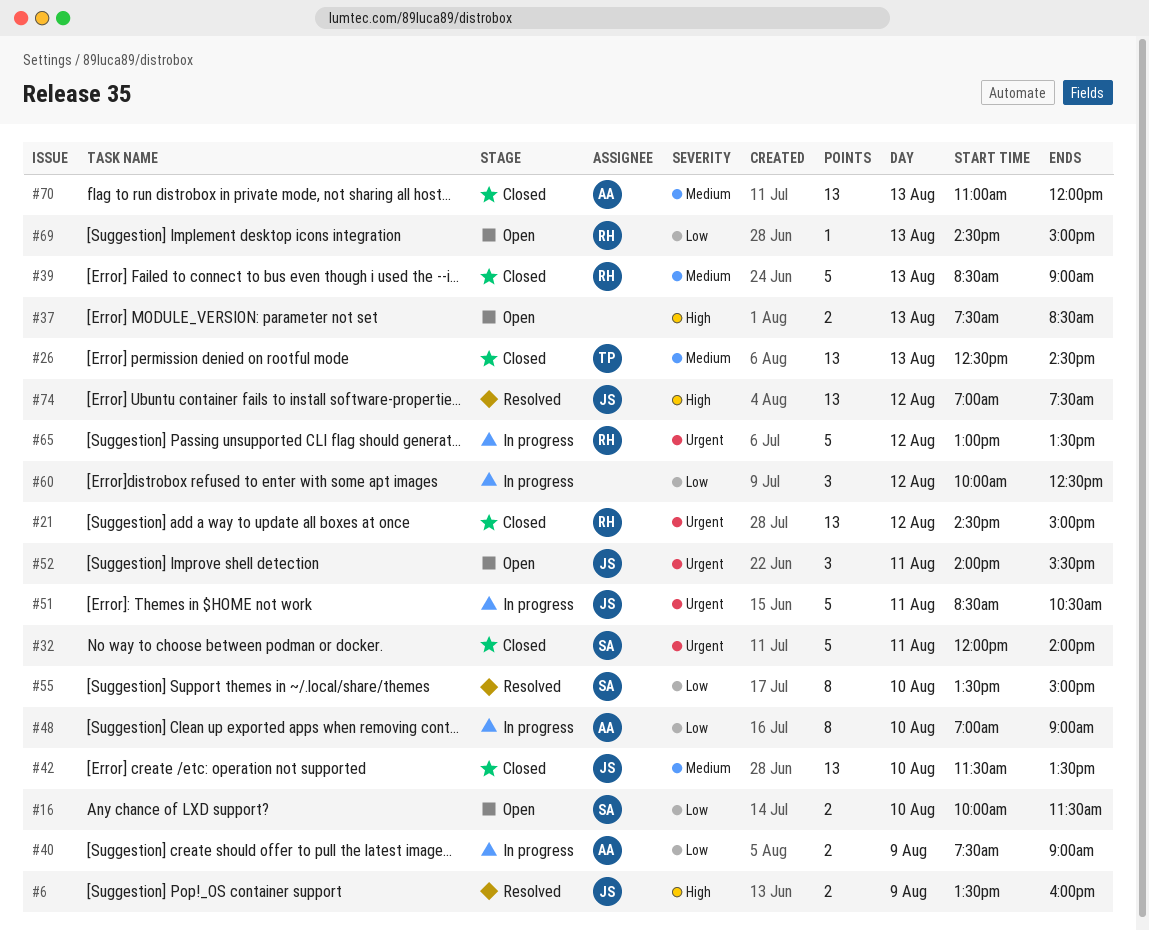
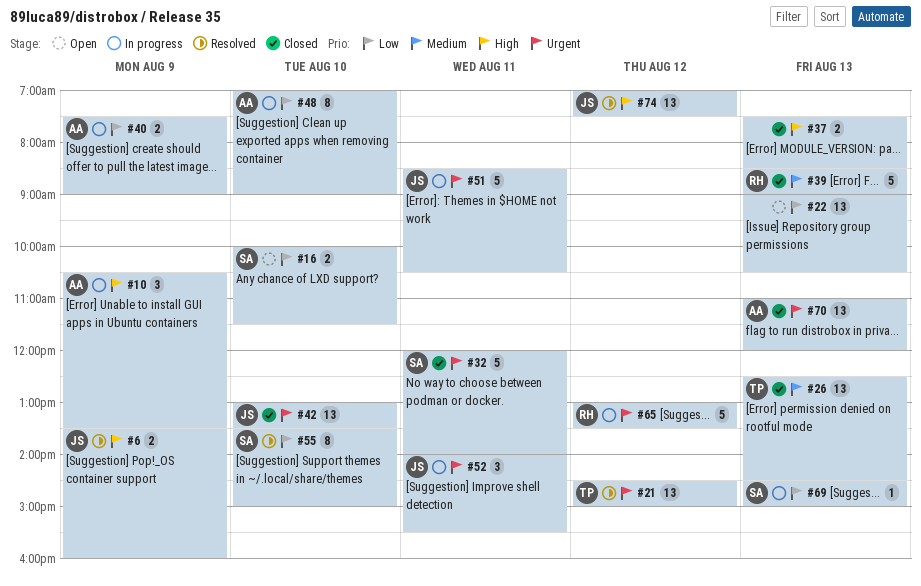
#10: none -> present
#21, status: Closed -> Resolved
#21, owner: RH -> TP
#22: none -> present
#37, status: Open -> Closed
#42, priority: Medium -> Urgent
#42, begins: 11:30 -> 13:00
#52, status: Open -> In progress
#60: present -> none
#69, status: Open -> In progress
#69, owner: RH -> SA
#70, priority: Medium -> Urgent

